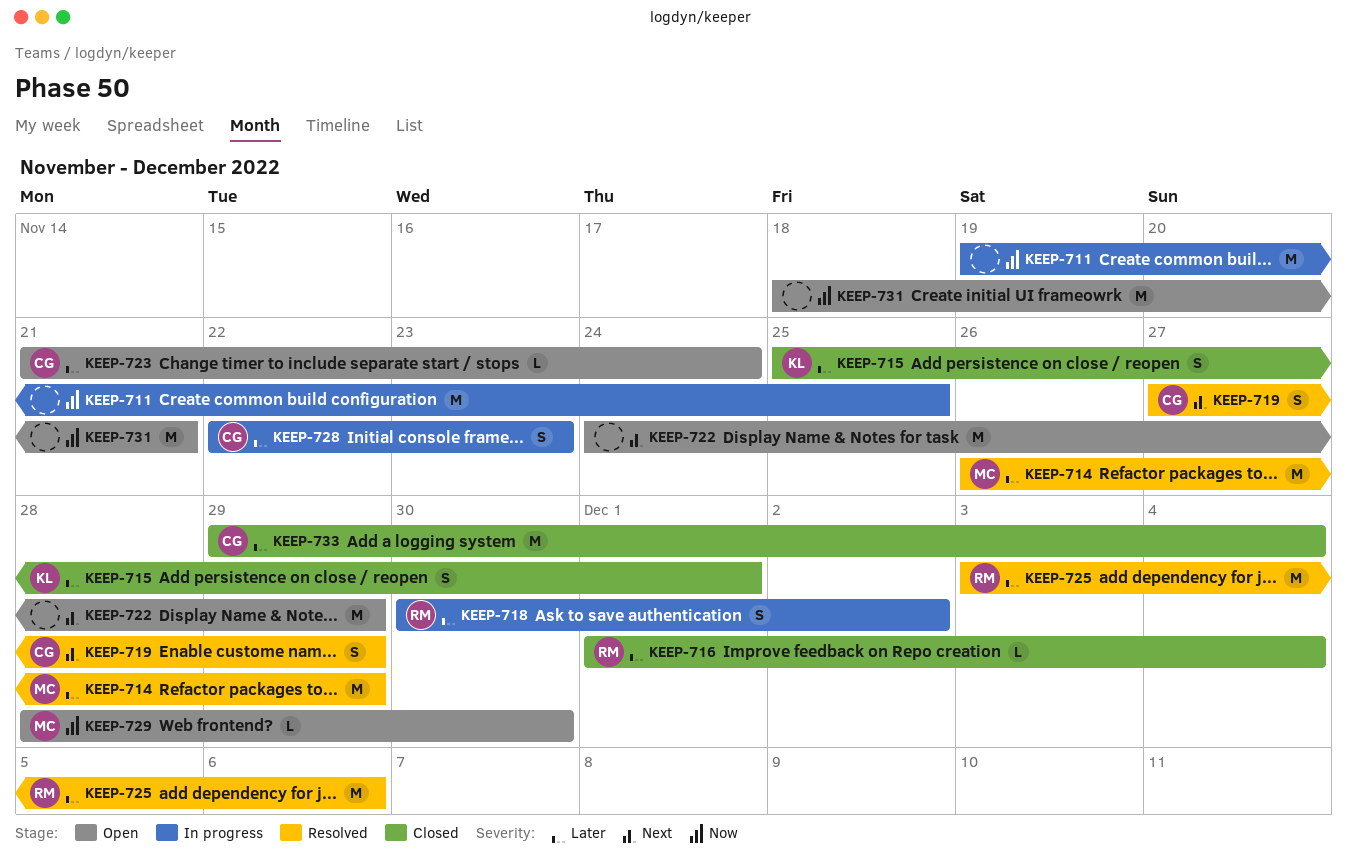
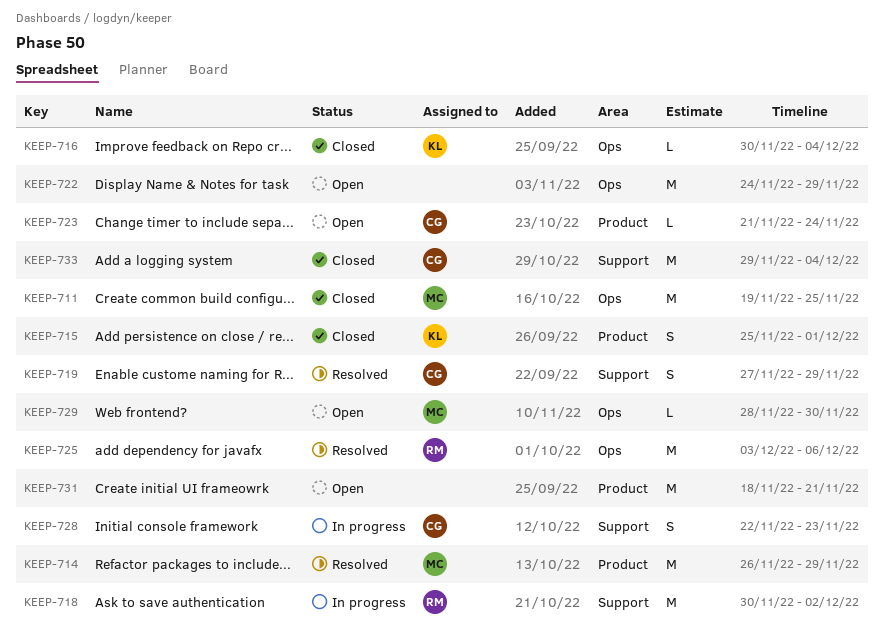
KEEP-711, status: In progress -> Closed
KEEP-711, owner: none -> MC
KEEP-716, owner: RM -> KL
KEEP-716, start: Dec 1 -> Nov 30
KEEP-718, estimate: S -> M

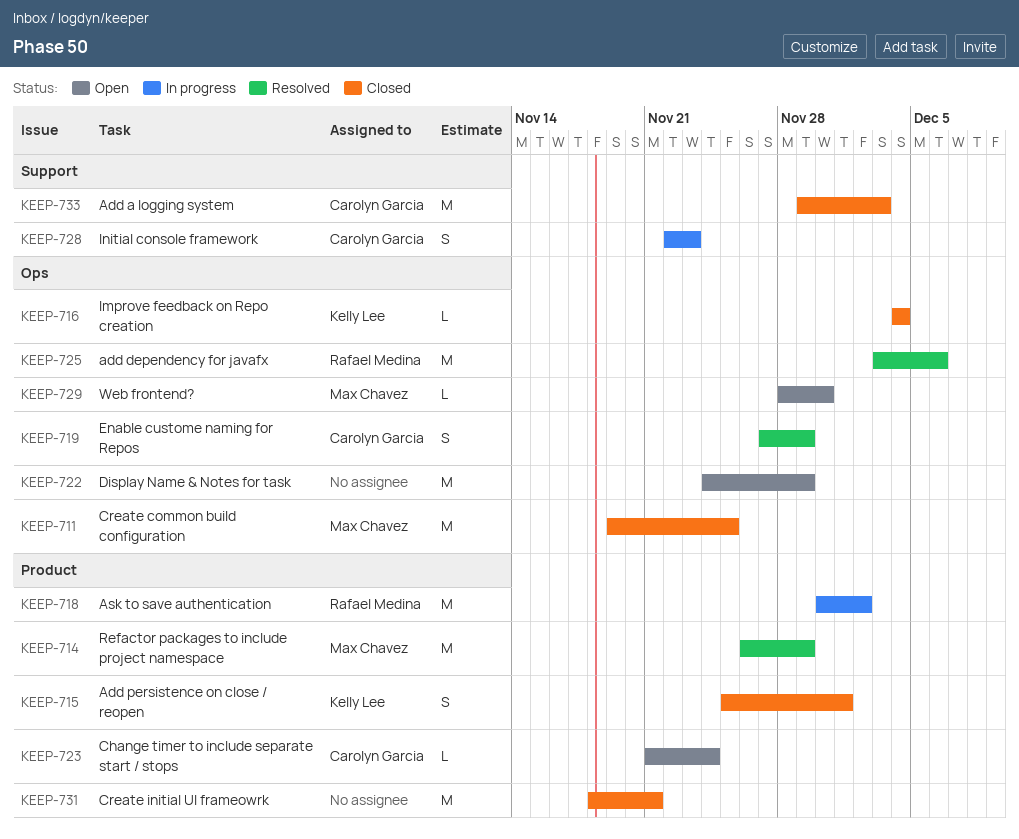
KEEP-716, start: Nov 30 -> Dec 4
KEEP-718, label: Support -> Product
KEEP-719, label: Support -> Ops
KEEP-731, status: Open -> Closed
KEEP-733, due: Dec 4 -> Dec 3

